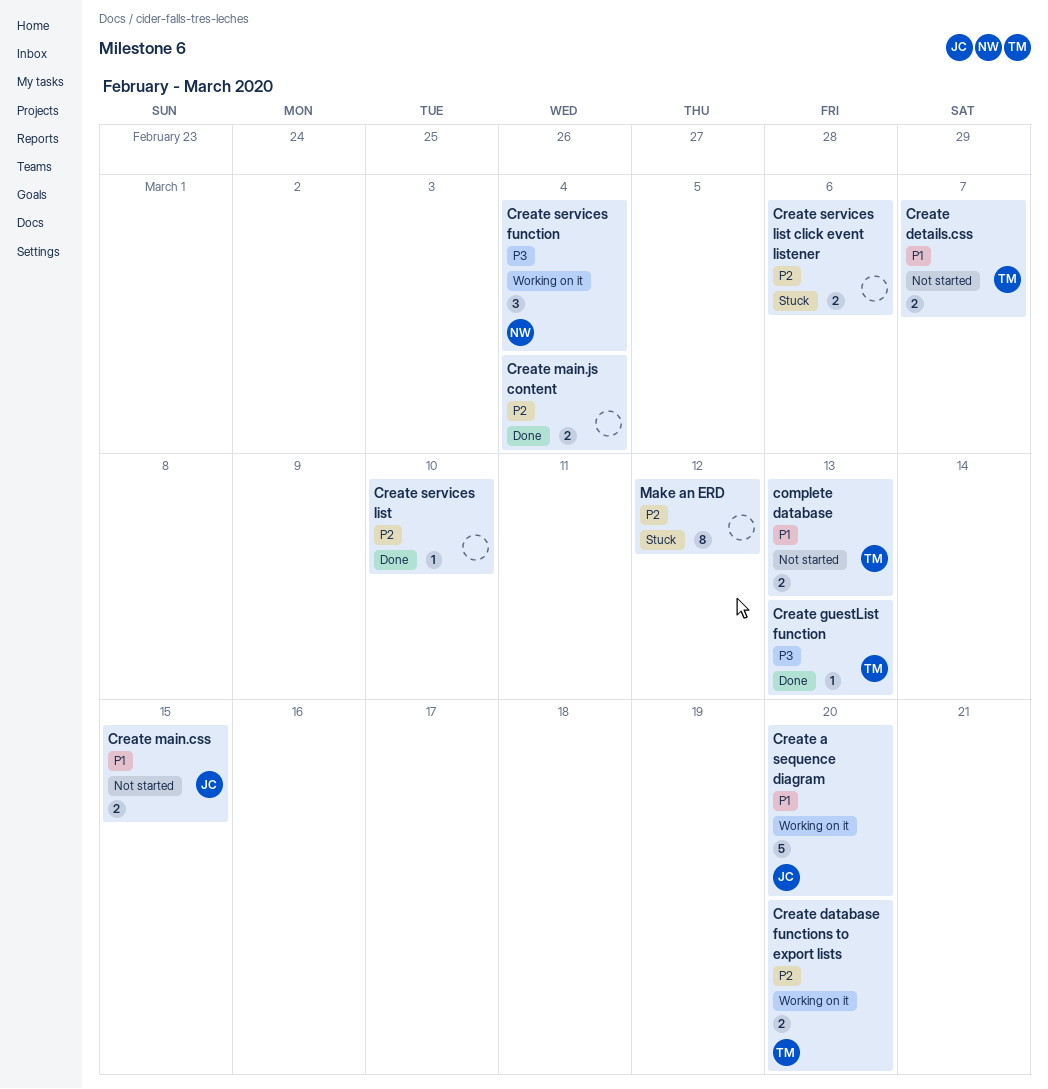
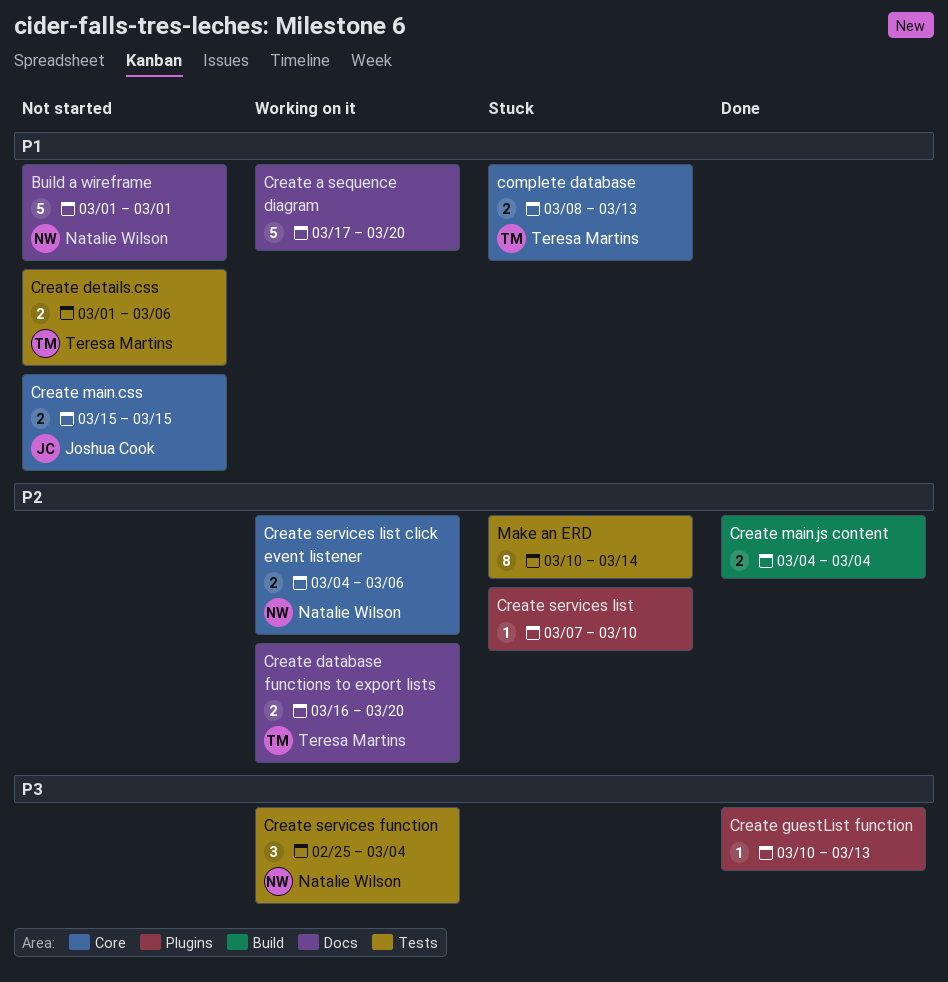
Build a wireframe: none -> present
complete database, status: Not started -> Stuck
Create a sequence diagram, owner: Joshua Cook -> none
Create details.css, due: Mar 7 -> Mar 6
Create guestList function, owner: Teresa Martins -> none
Create services list, status: Done -> Stuck
Create services list click event listener, status: Stuck -> Working on it
Create services list click event listener, owner: none -> Natalie Wilson
Make an ERD, due: Mar 12 -> Mar 14

